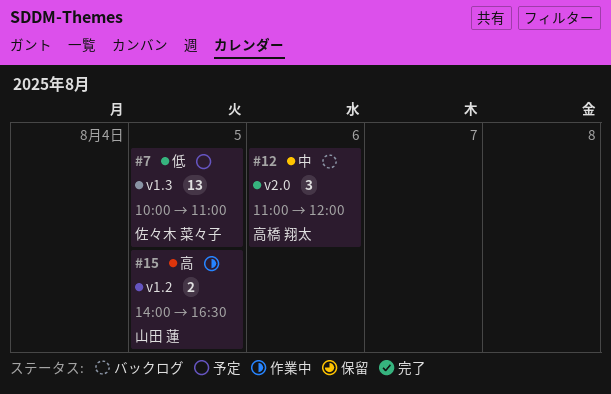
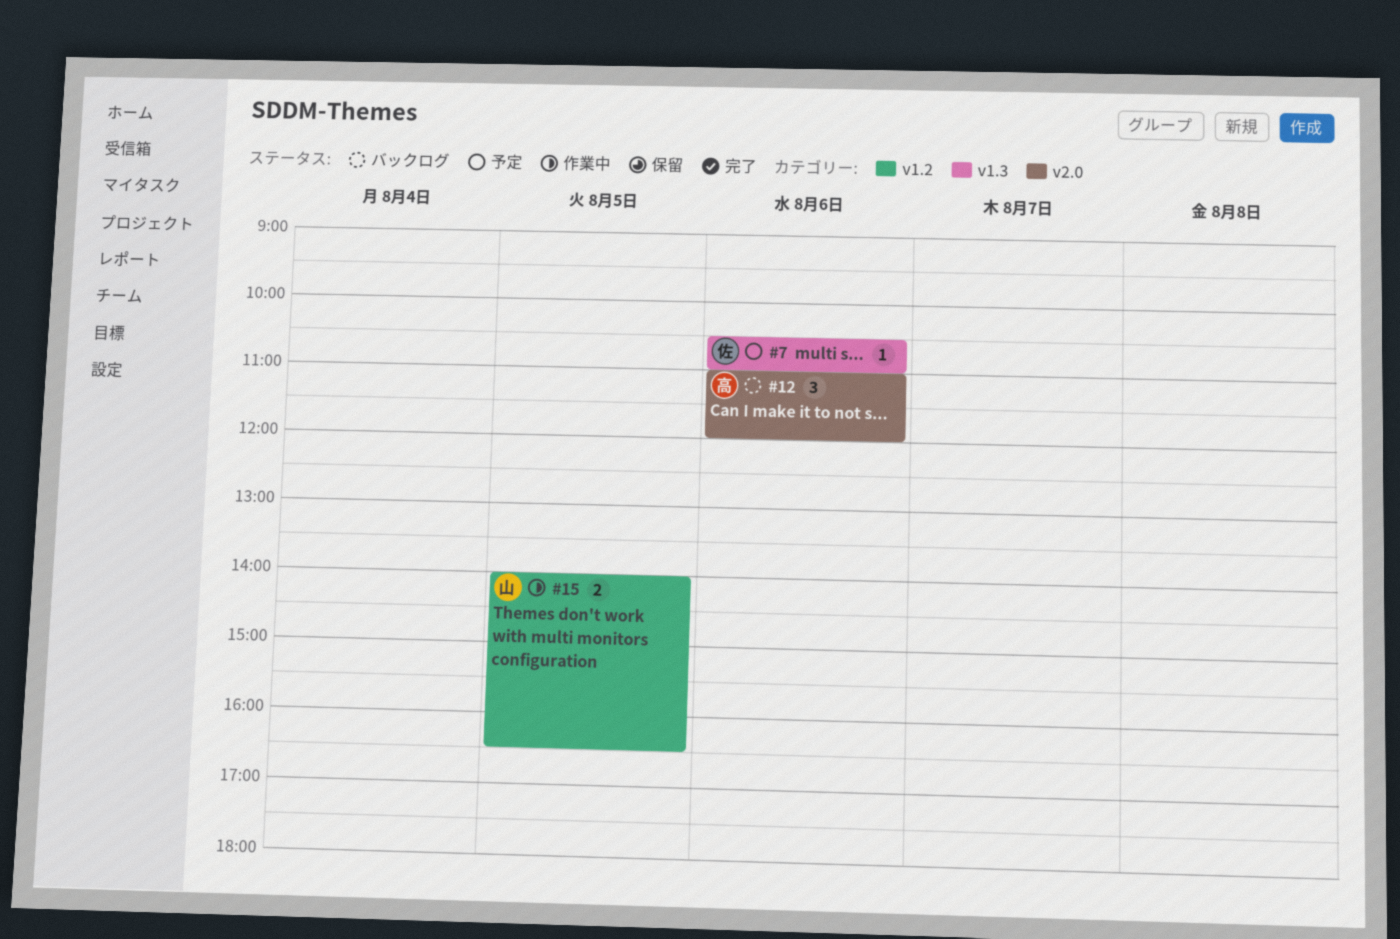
#7, estimate: 13 -> 1
#7, day: Aug 5 -> Aug 6
#7, begins: 10:00 -> 10:30

